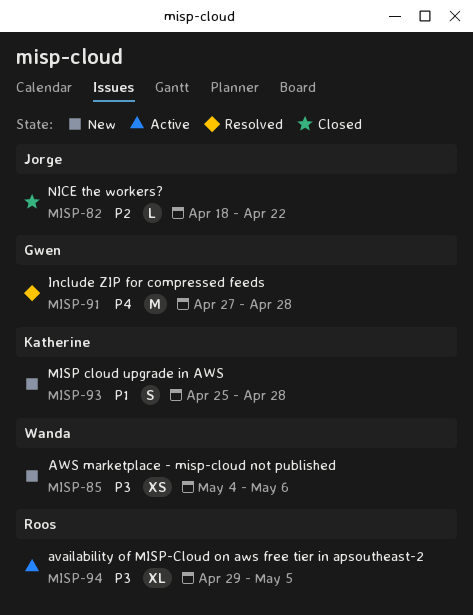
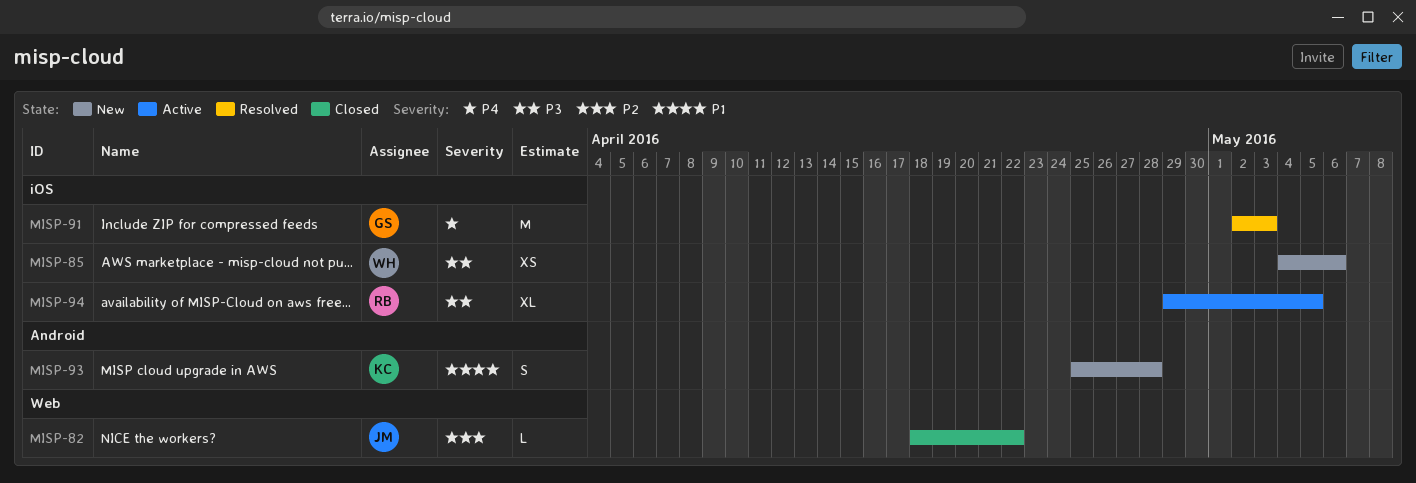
MISP-91, start: Apr 27 -> May 2
MISP-91, due: Apr 28 -> May 3

